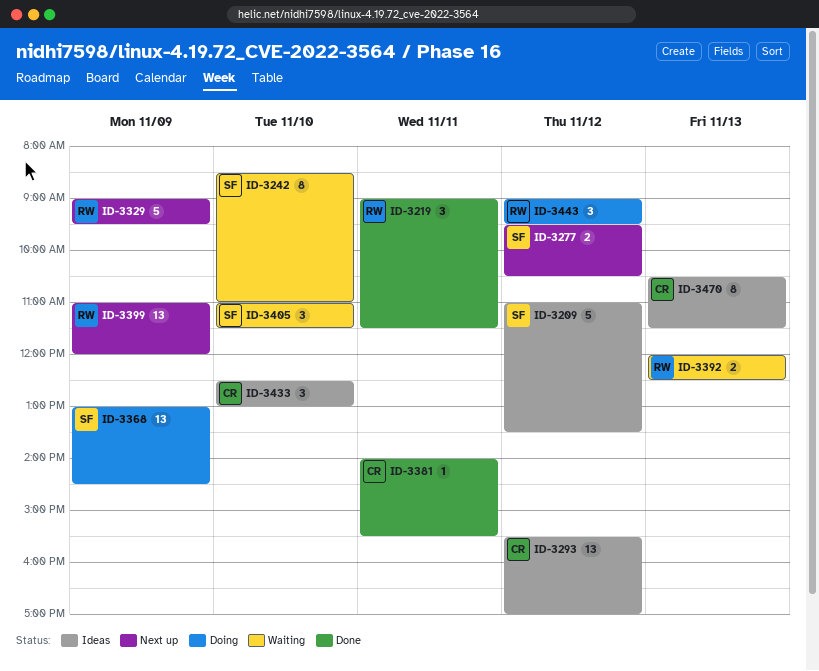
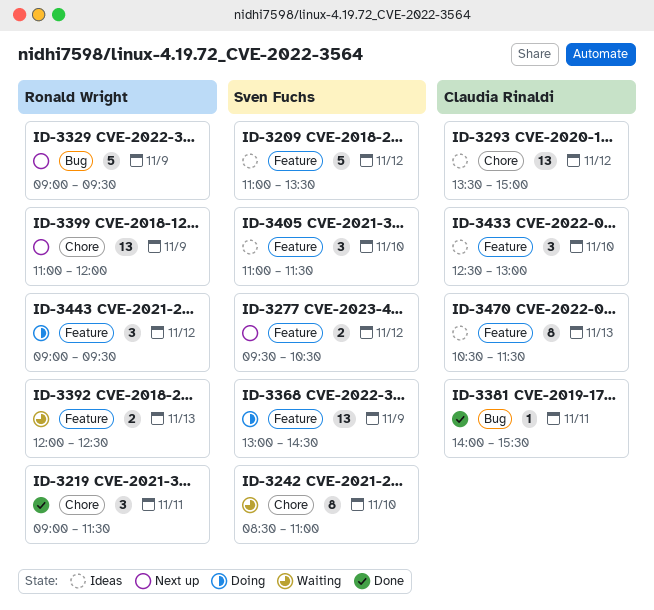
ID-3293, begins: 15:30 -> 13:30
ID-3293, ends: 17:00 -> 15:00
ID-3405, status: Waiting -> Ideas

